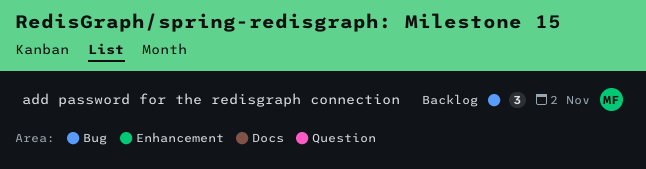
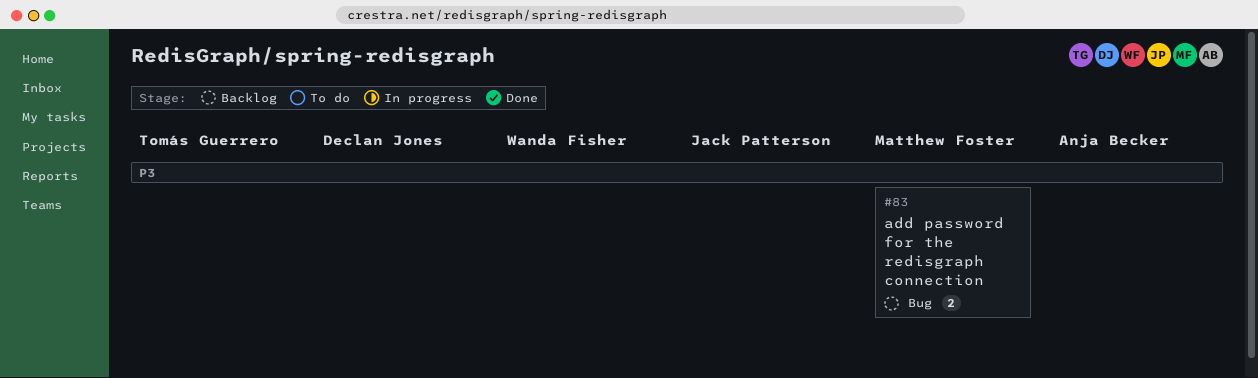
add password for the redisgraph connection, estimate: 3 -> 2

